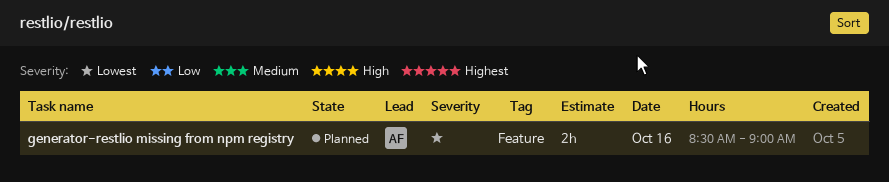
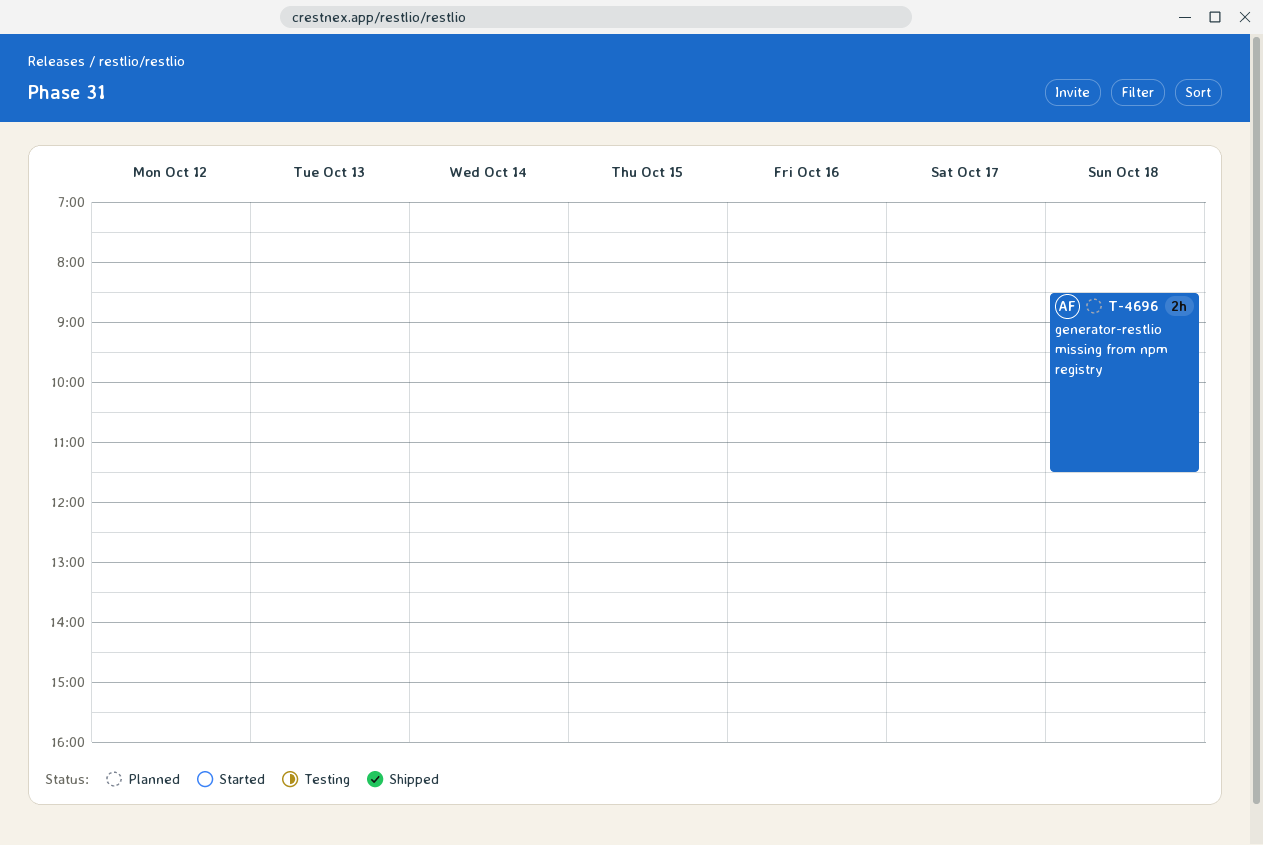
generator-restlio missing from npm registry, day: Oct 16 -> Oct 18
generator-restlio missing from npm registry, ends: 09:00 -> 11:30

